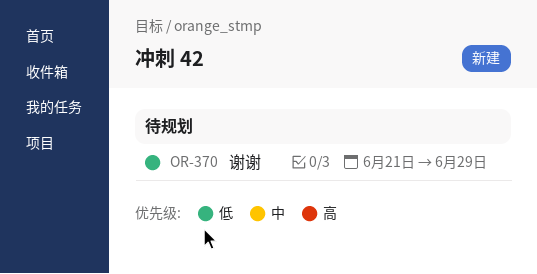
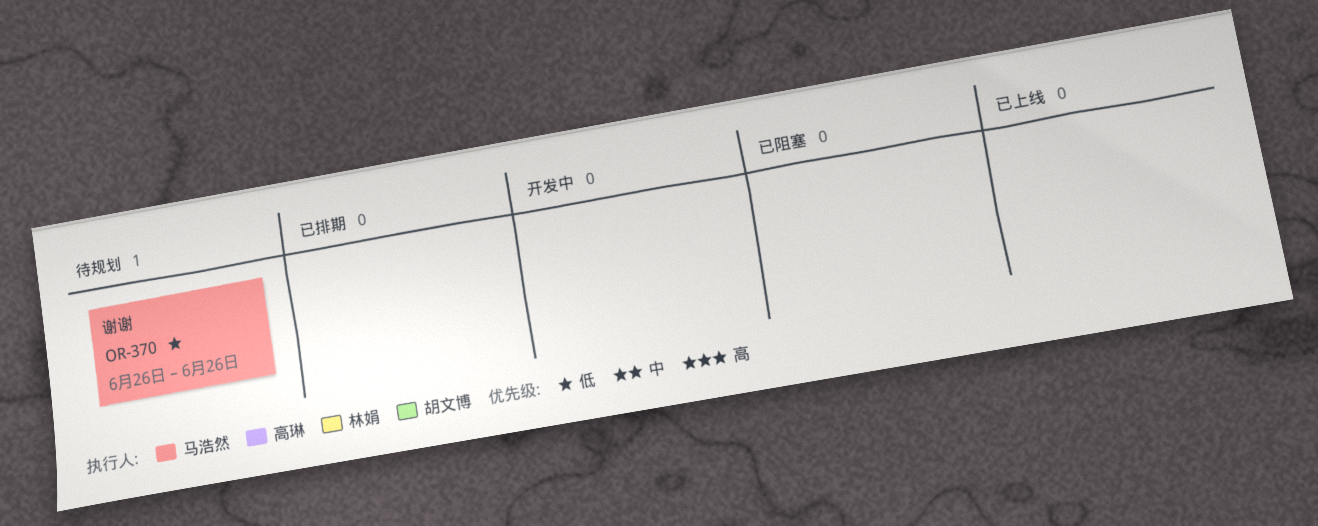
OR-370, start: Jun 21 -> Jun 26
OR-370, due: Jun 29 -> Jun 26

